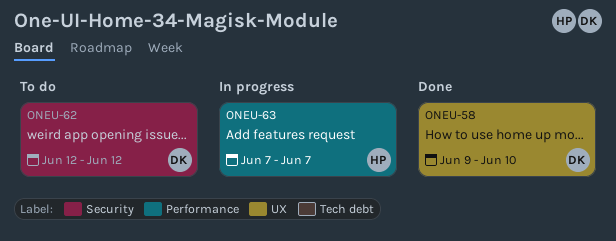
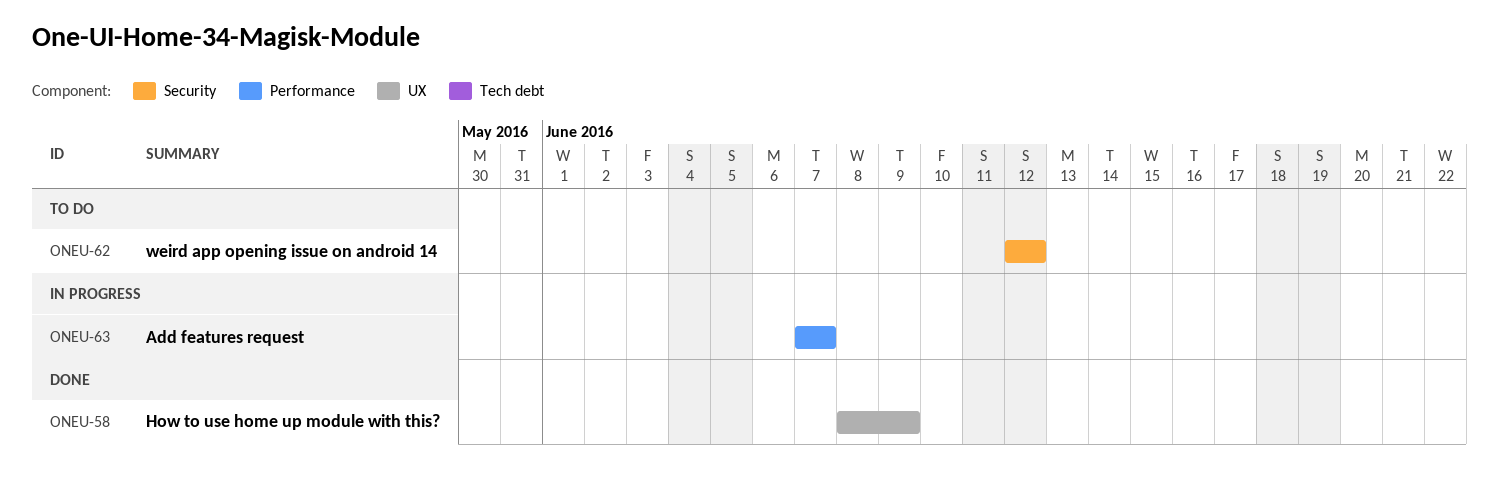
ONEU-58, start: Jun 9 -> Jun 8
ONEU-58, due: Jun 10 -> Jun 9

